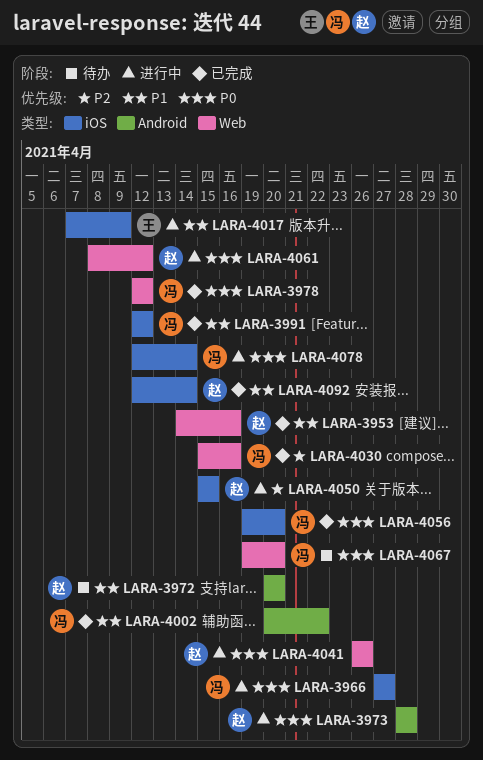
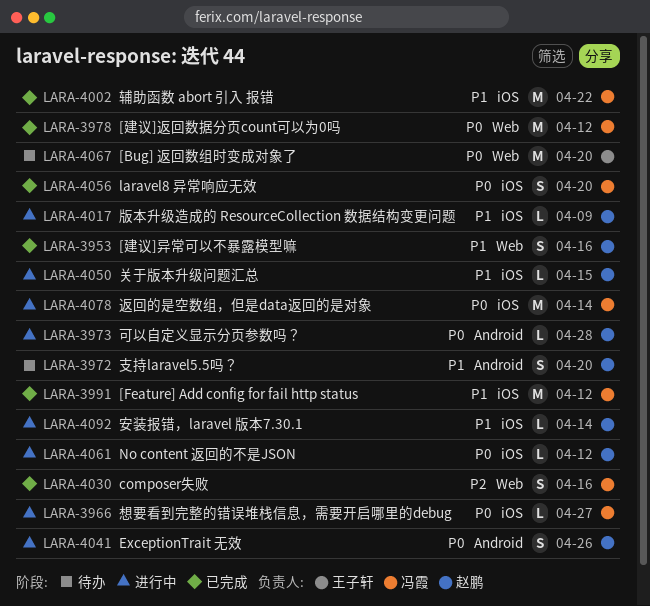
LARA-4002, label: Android -> iOS
LARA-4017, owner: 王子轩 -> 赵鹏
LARA-4041, label: Web -> Android
LARA-4050, priority: P2 -> P1
LARA-4061, label: Web -> iOS
LARA-4067, owner: 冯霞 -> 王子轩
LARA-4092, status: 已完成 -> 进行中

